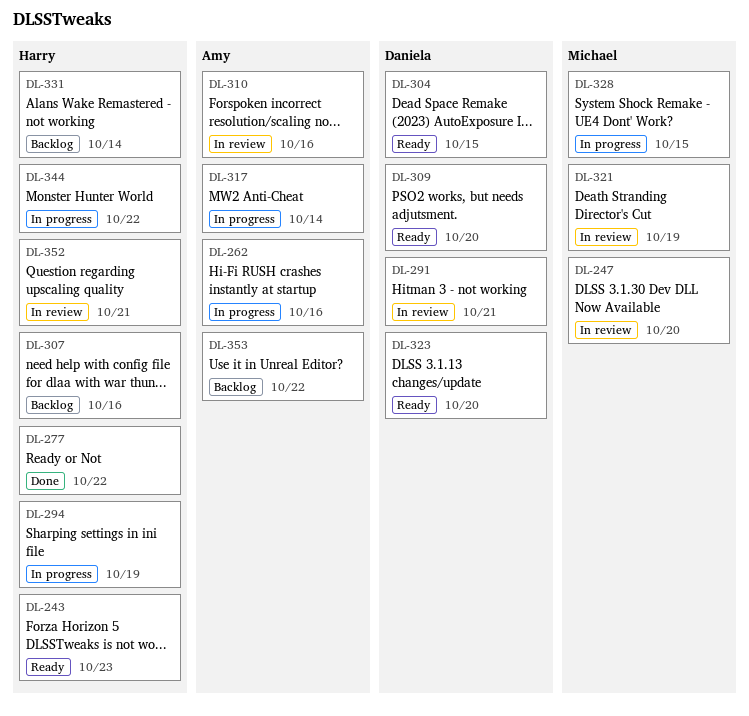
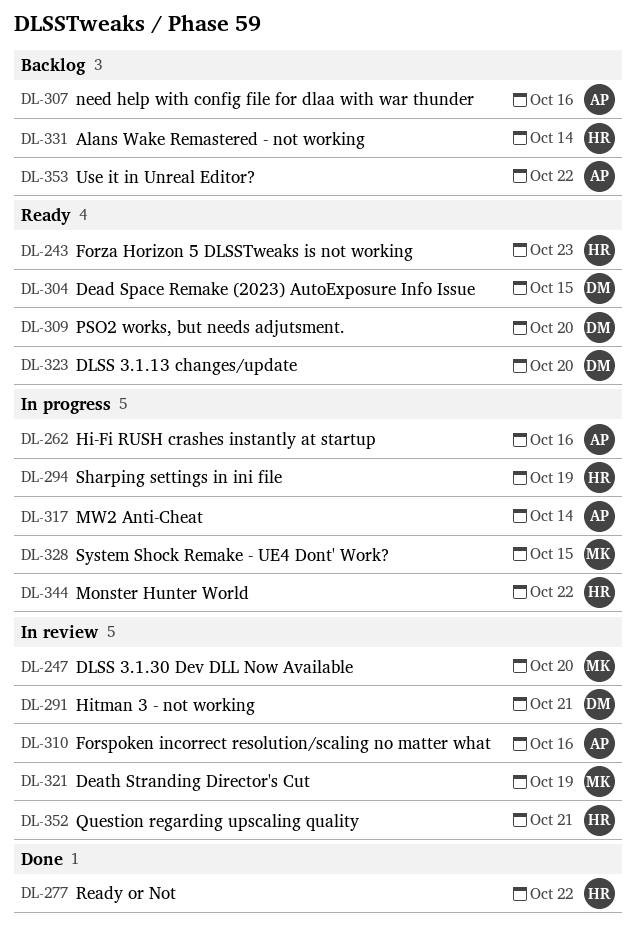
DL-307, owner: Harry -> Amy

